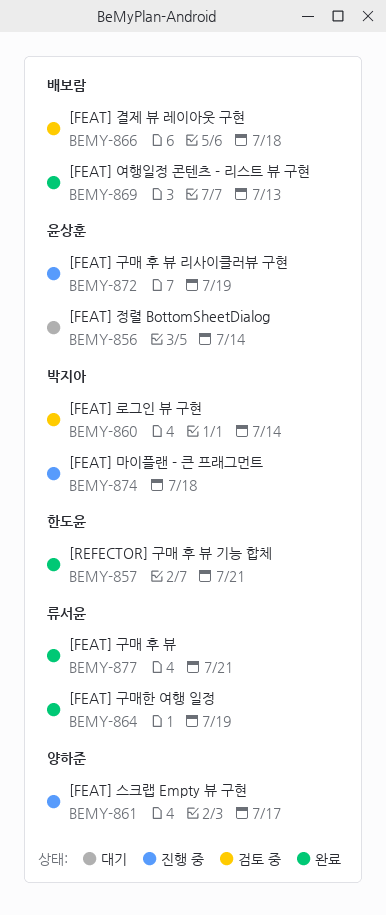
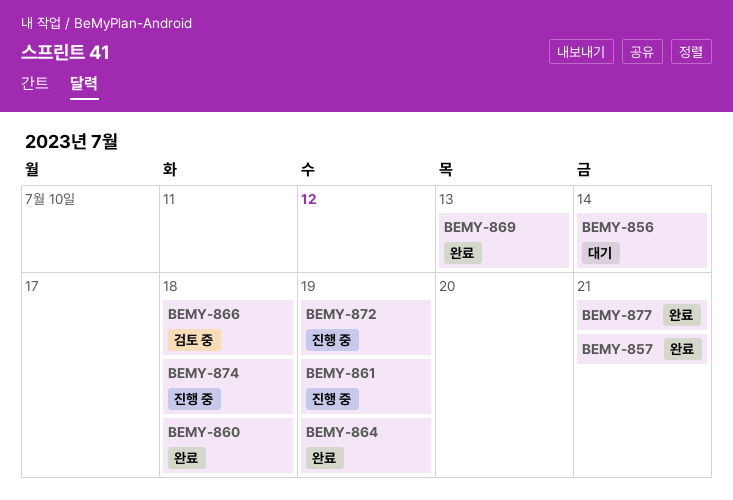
BEMY-860, status: 검토 중 -> 완료
BEMY-860, due: Jul 14 -> Jul 18
BEMY-861, due: Jul 17 -> Jul 19

